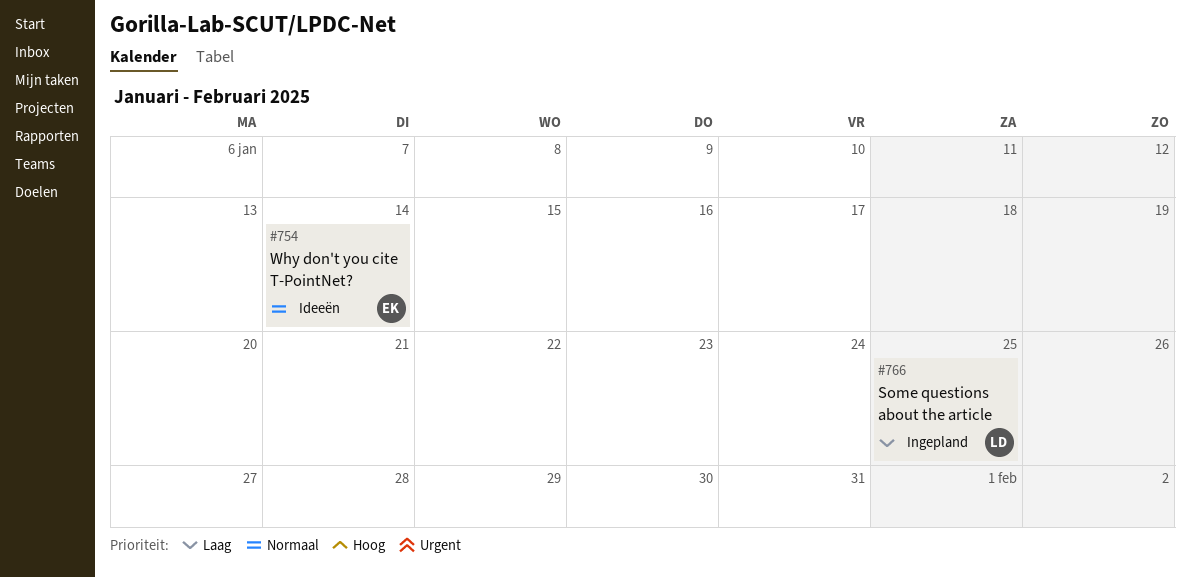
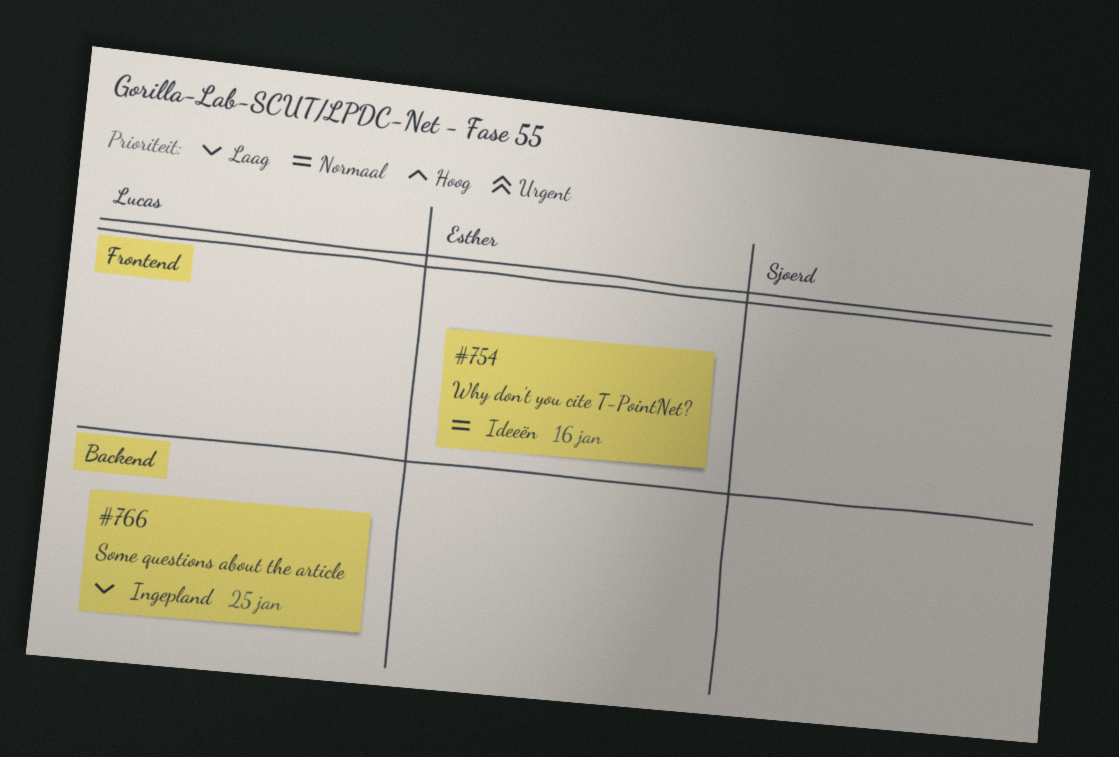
#754, due: Jan 14 -> Jan 16

